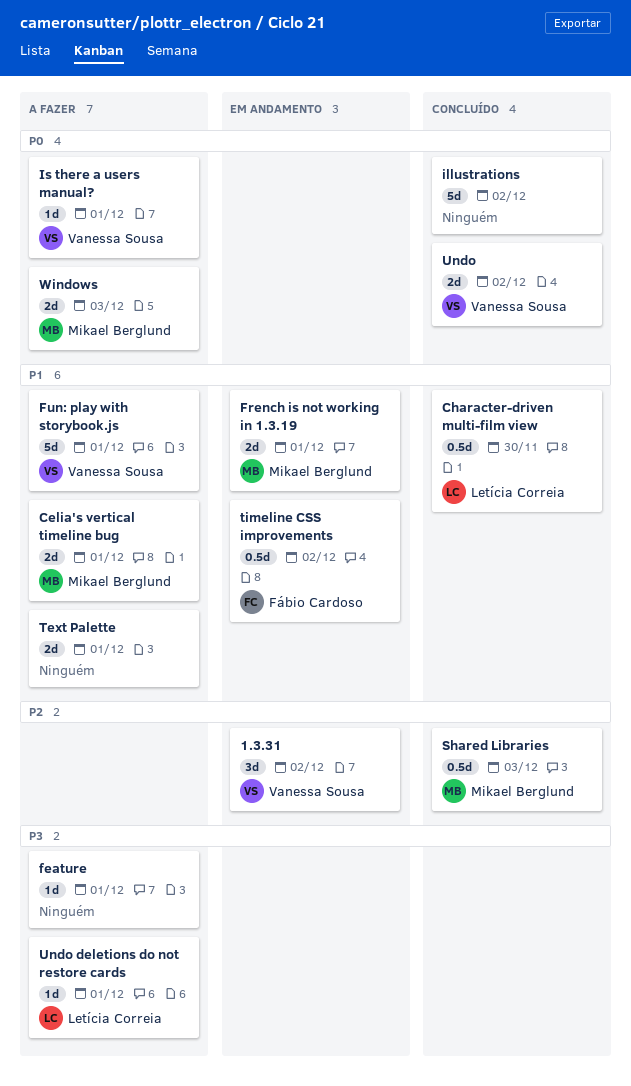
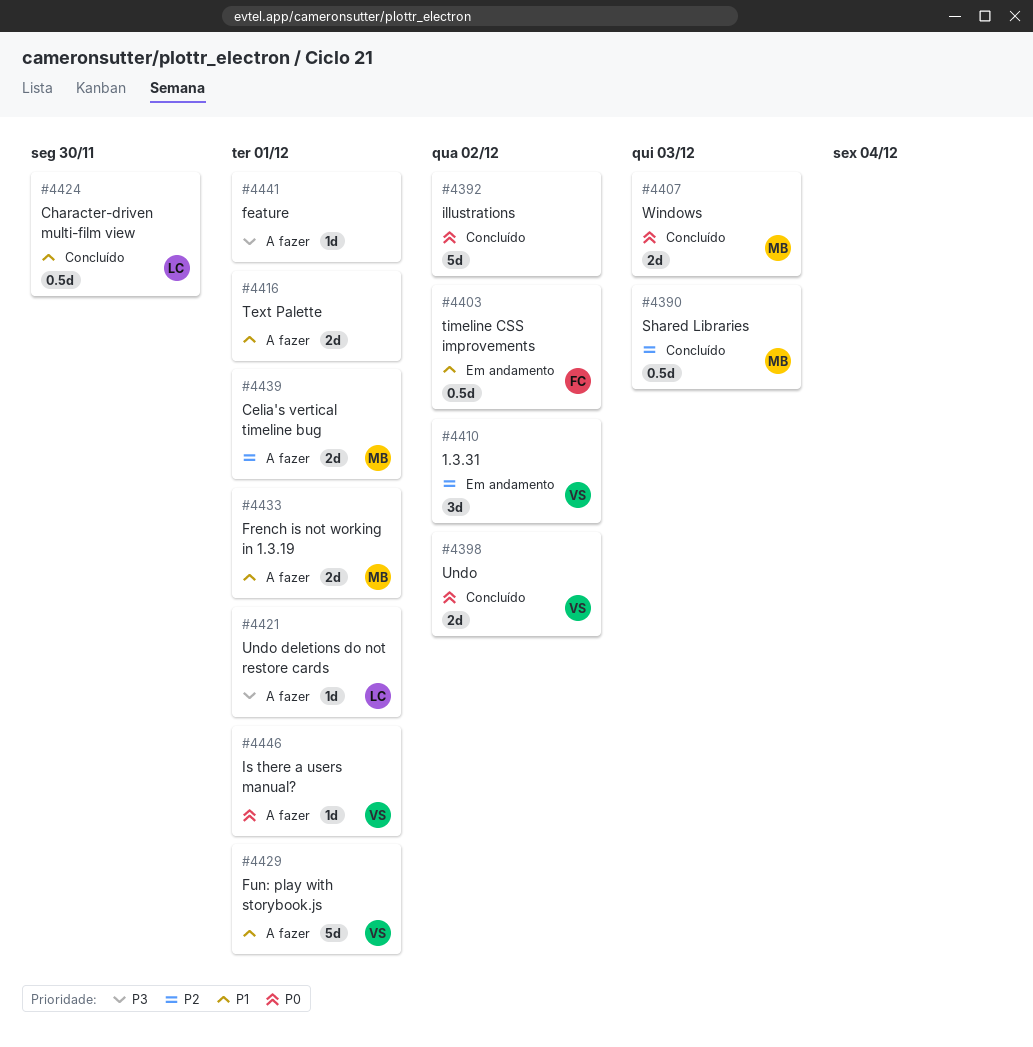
Celia's vertical timeline bug, priority: P1 -> P2
French is not working in 1.3.19, status: Em andamento -> A fazer
Windows, status: A fazer -> Concluído

